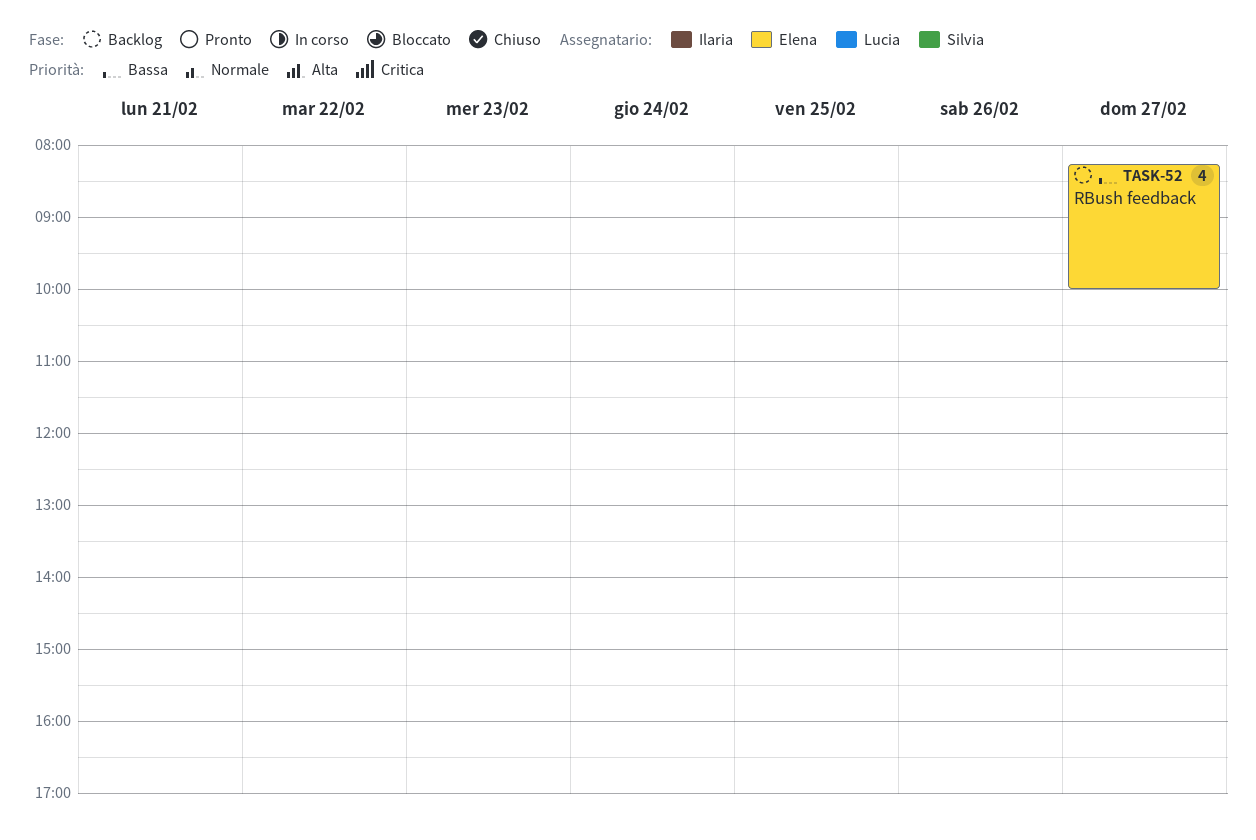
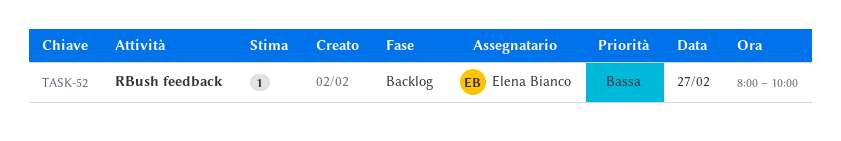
TASK-52, estimate: 4 -> 1
TASK-52, begins: 08:15 -> 08:00

